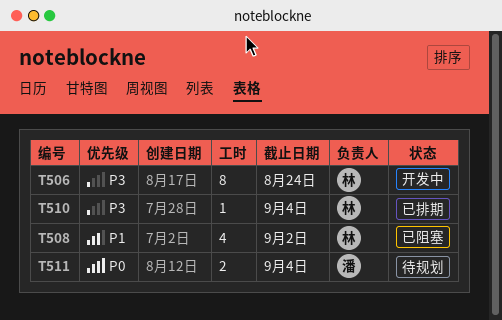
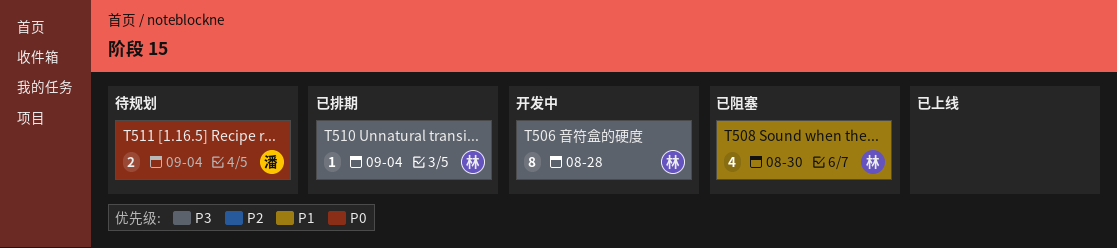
T506, due: Aug 24 -> Aug 28
T508, due: Sep 2 -> Aug 30

